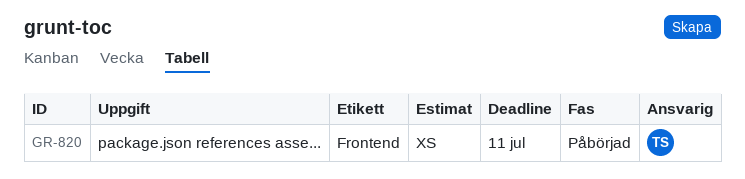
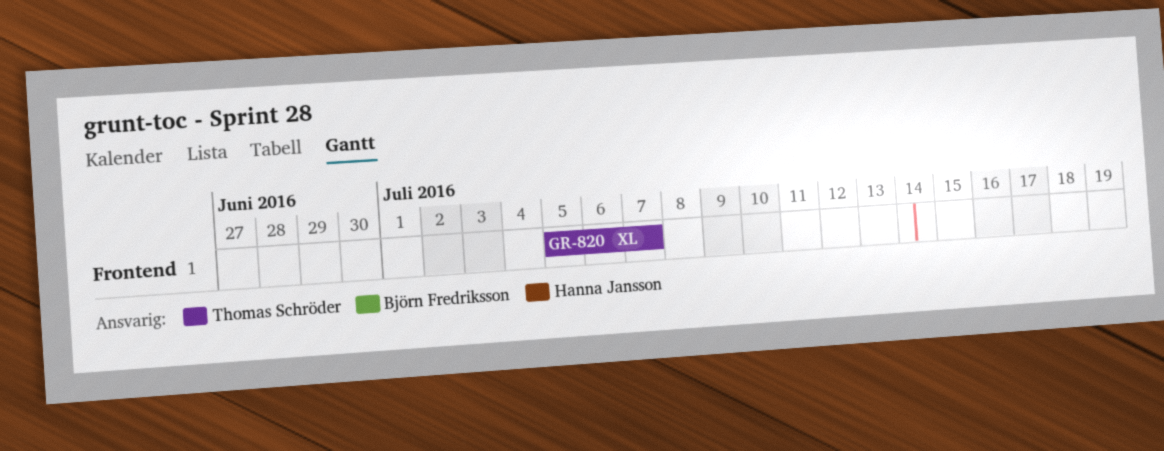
GR-820, estimate: XS -> XL
GR-820, due: Jul 11 -> Jul 7

